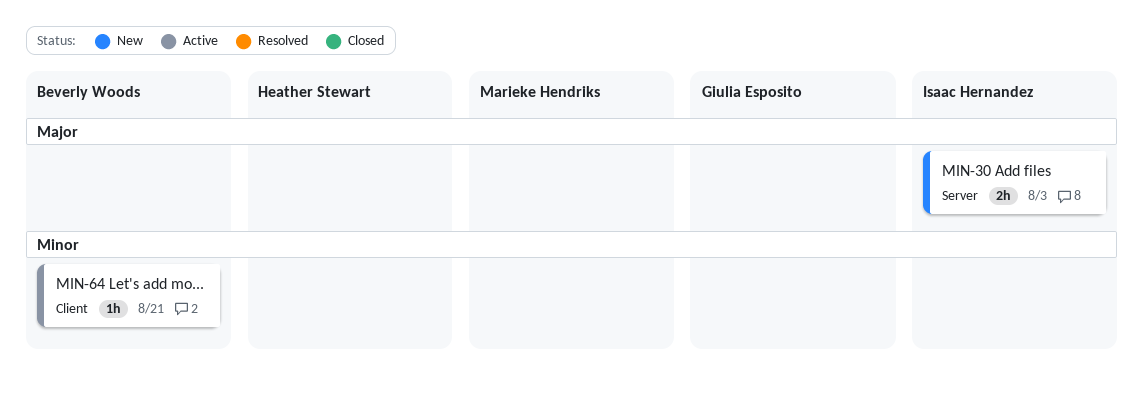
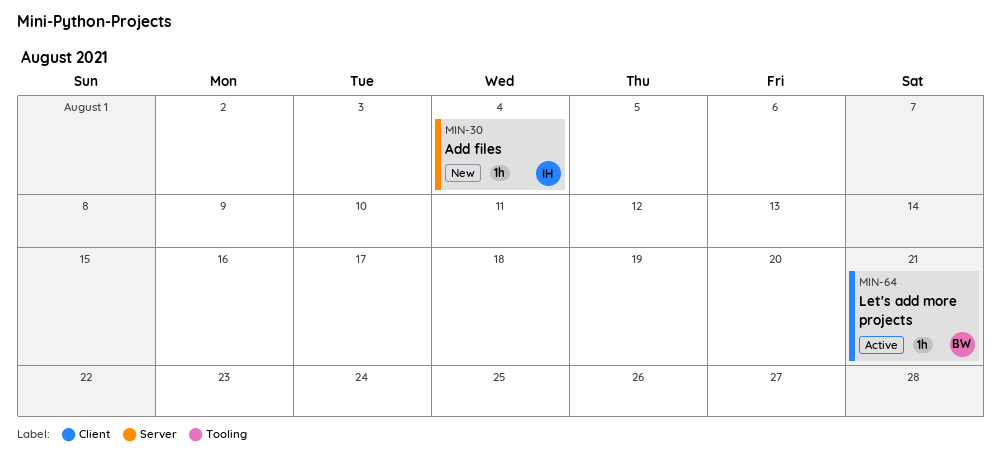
MIN-30, estimate: 2h -> 1h
MIN-30, due: Aug 3 -> Aug 4

